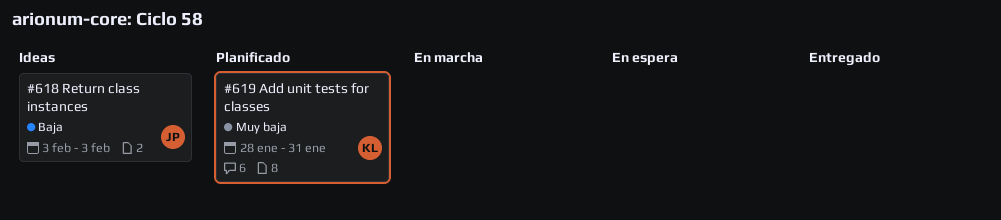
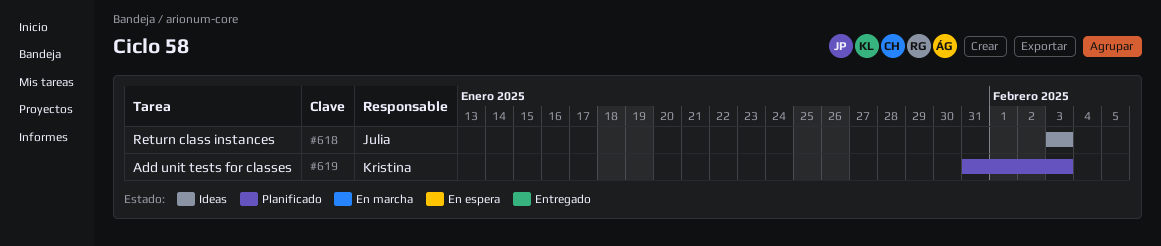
#619, start: Jan 28 -> Jan 31
#619, due: Jan 31 -> Feb 3

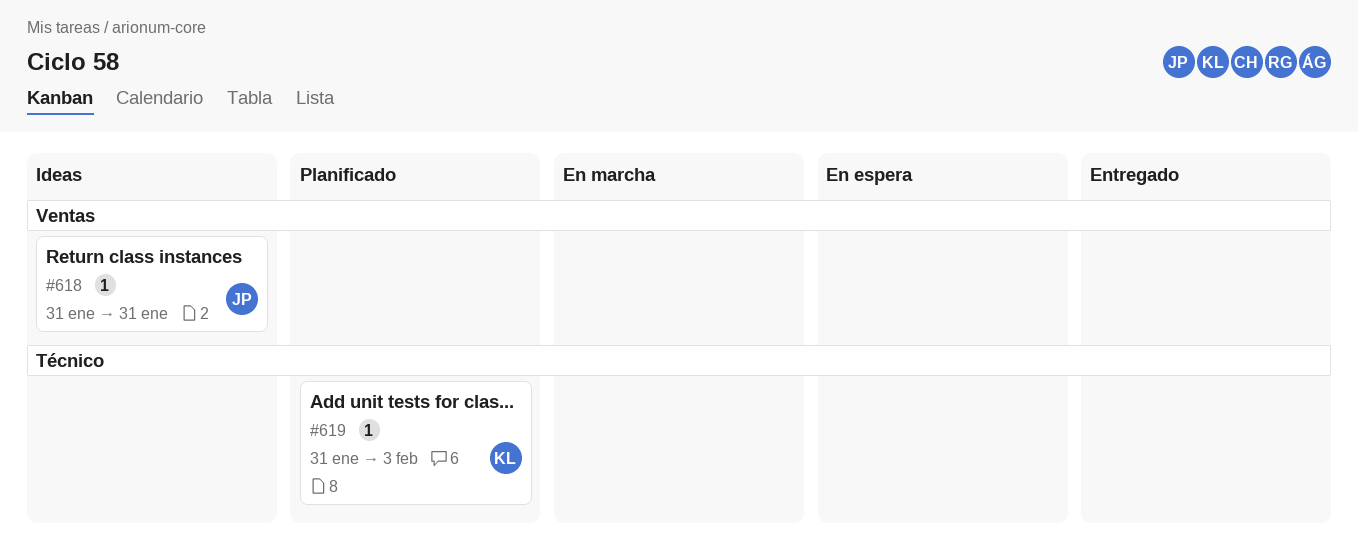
#618, start: Feb 3 -> Jan 31
#618, due: Feb 3 -> Jan 31

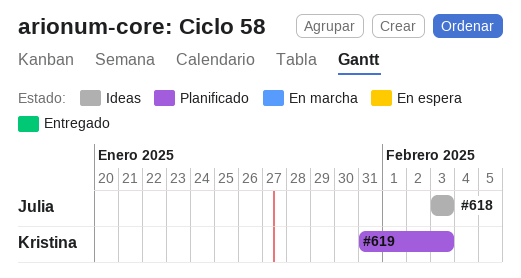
#618, start: Jan 31 -> Feb 3
#618, due: Jan 31 -> Feb 3

